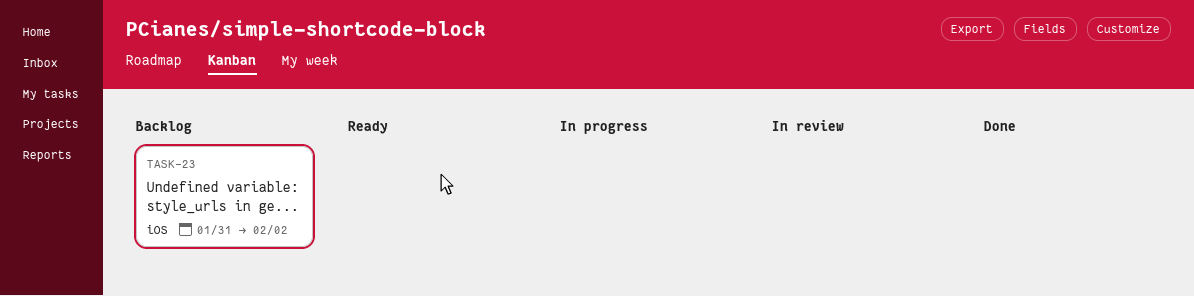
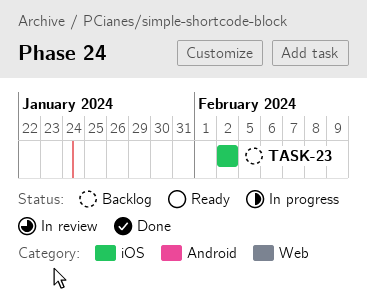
TASK-23, start: Jan 31 -> Feb 2

